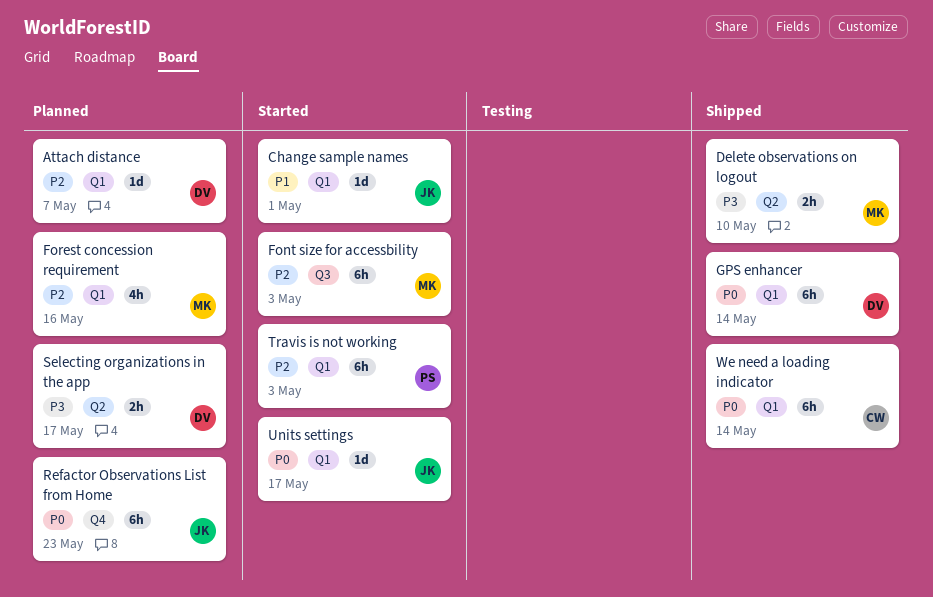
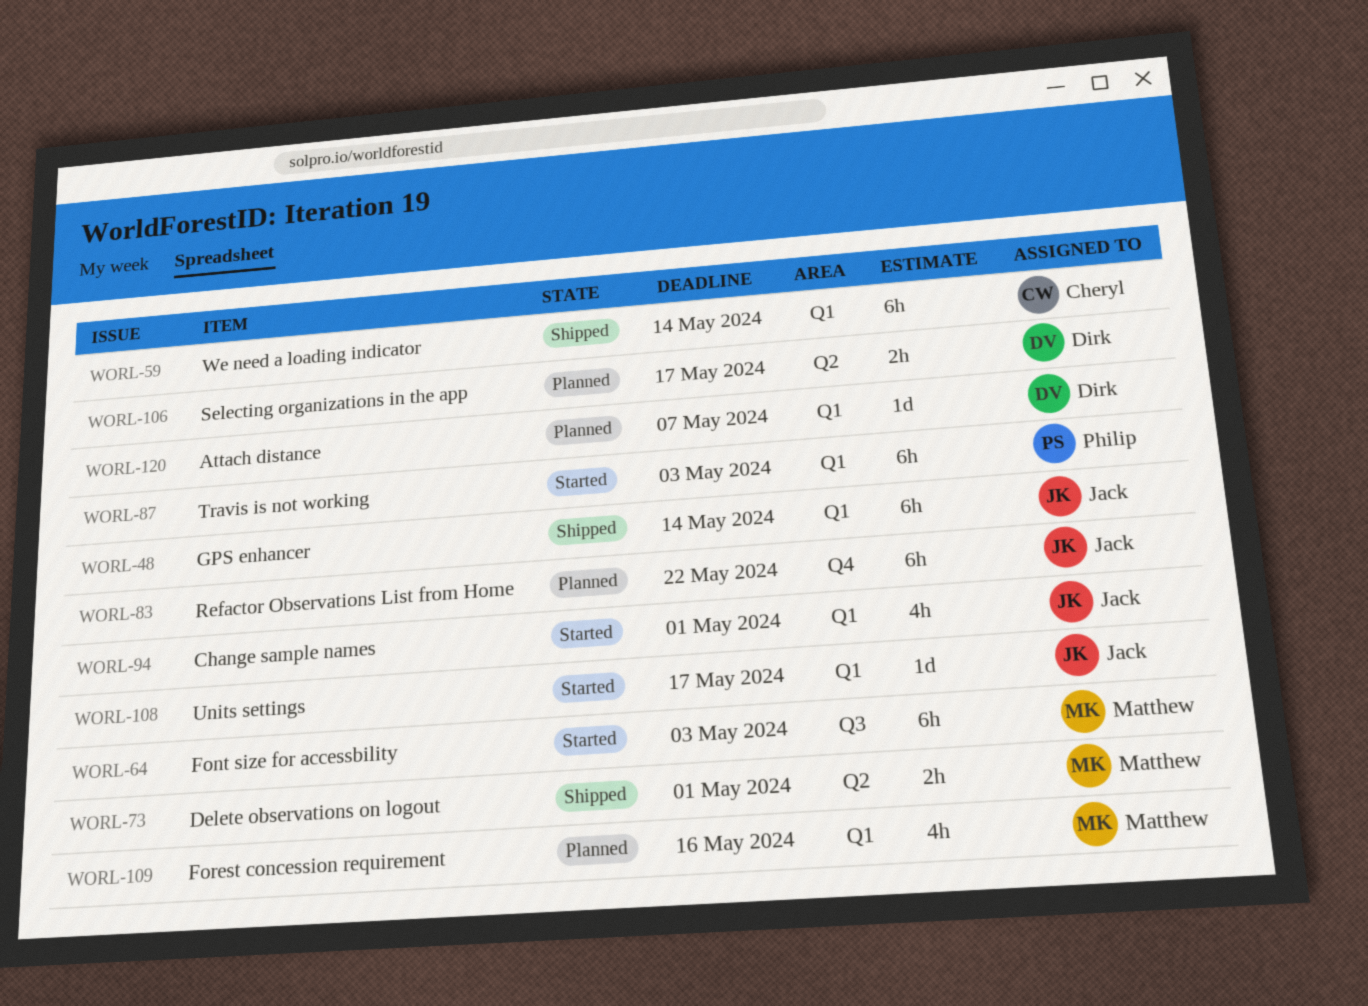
Change sample names, estimate: 1d -> 4h
Delete observations on logout, due: May 10 -> May 1
GPS enhancer, owner: Dirk -> Jack
Refactor Observations List from Home, due: May 23 -> May 22

